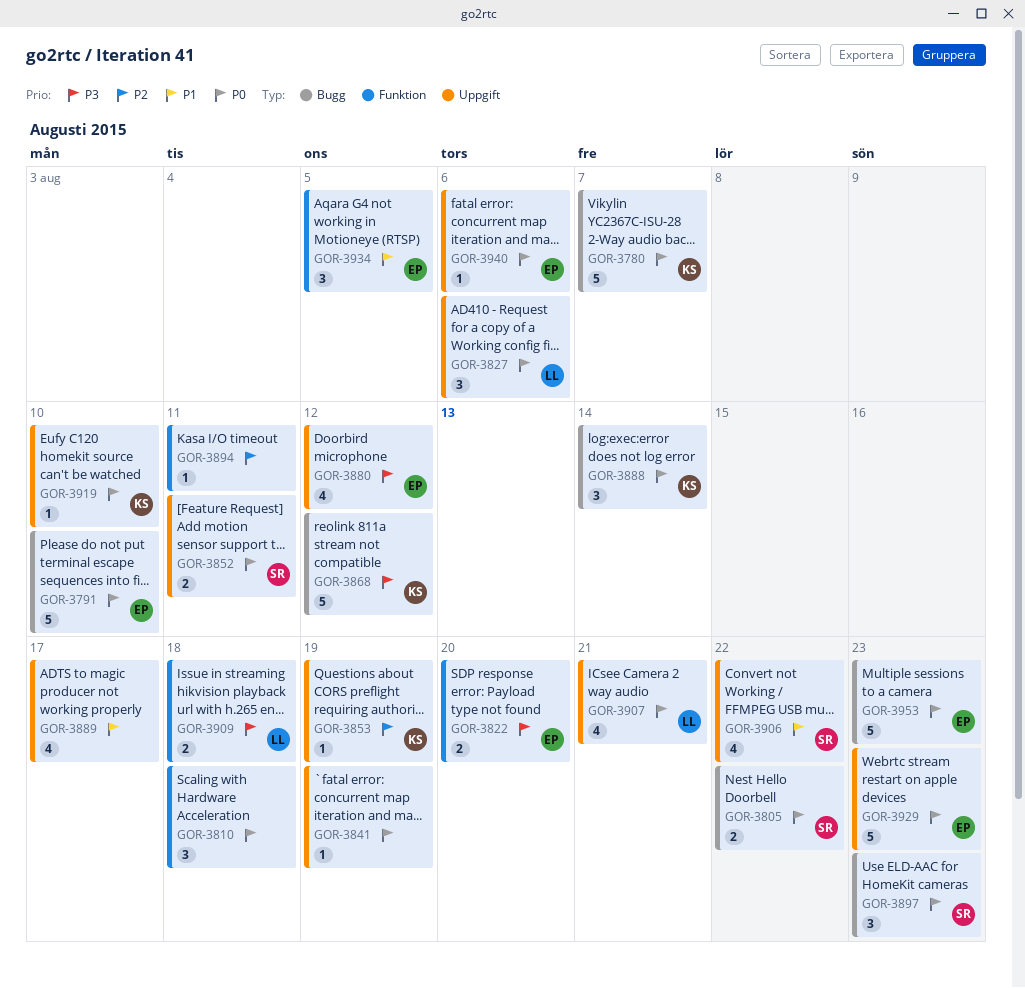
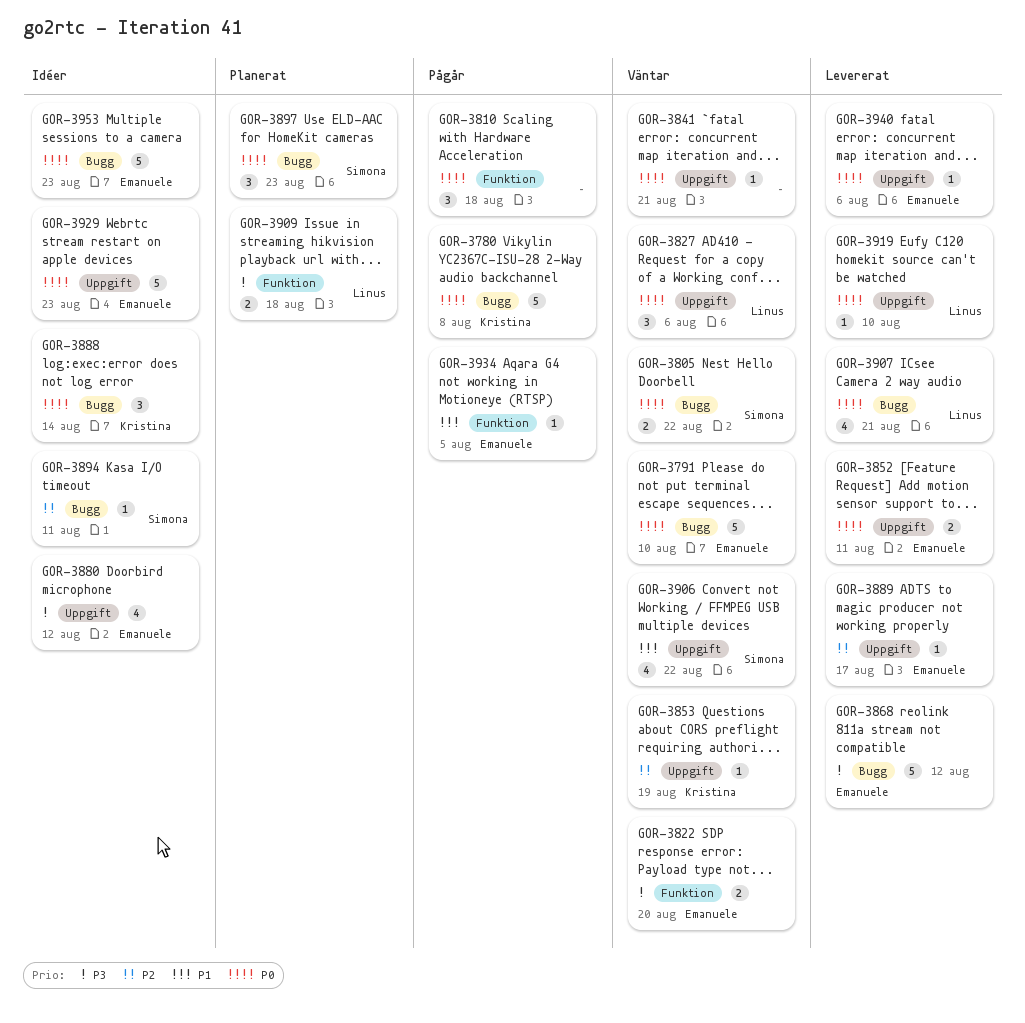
GOR-3780, due: Aug 7 -> Aug 8
GOR-3841, due: Aug 19 -> Aug 21
GOR-3852, owner: Simona -> Emanuele
GOR-3868, owner: Kristina -> Emanuele
GOR-3889, owner: none -> Emanuele
GOR-3889, priority: P1 -> P2
GOR-3889, estimate: 4 -> 1
GOR-3894, owner: none -> Simona
GOR-3894, label: Funktion -> Bugg
GOR-3907, label: Uppgift -> Bugg
GOR-3919, owner: Kristina -> Linus
GOR-3934, estimate: 3 -> 1

